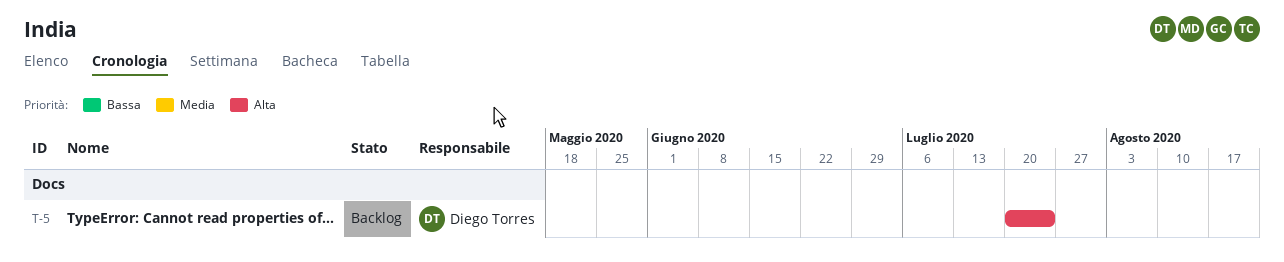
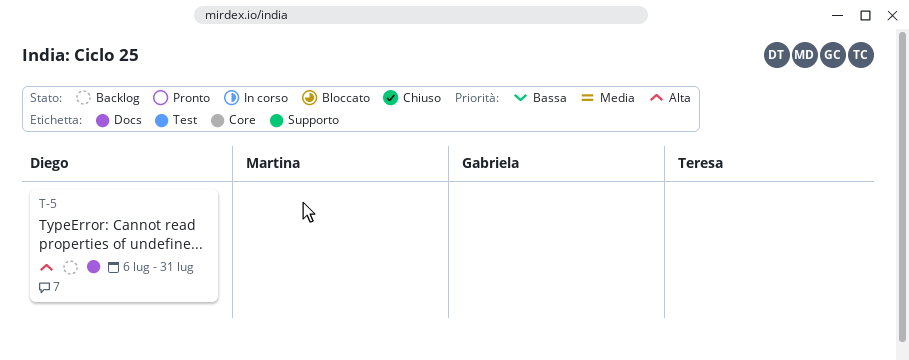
T-5, start: Jul 20 -> Jul 6
T-5, due: Jul 24 -> Jul 31

